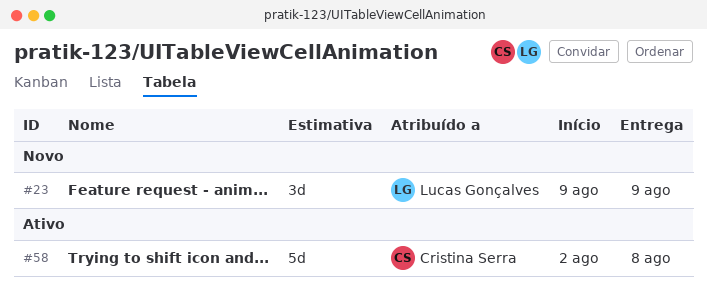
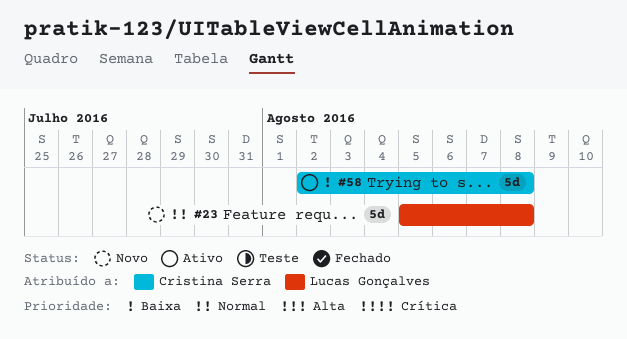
#23, estimate: 3d -> 5d
#23, start: Aug 9 -> Aug 5
#23, due: Aug 9 -> Aug 8

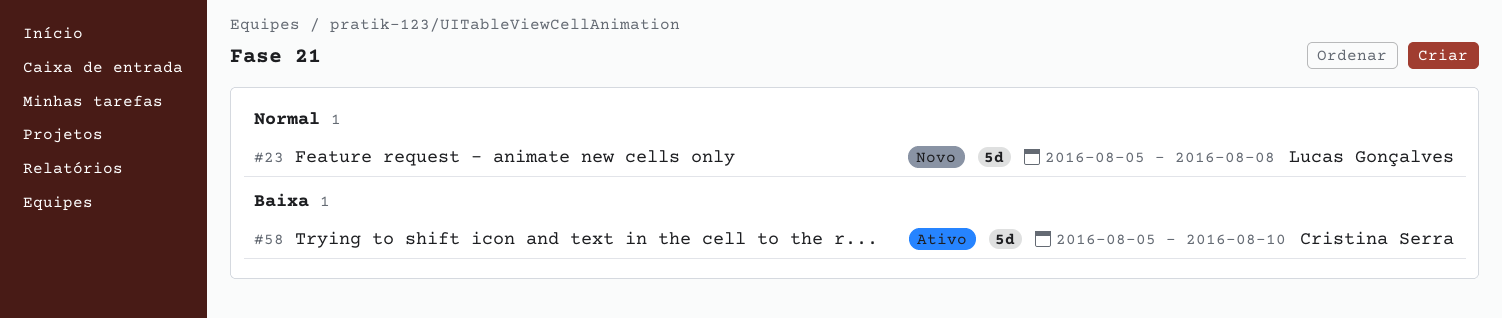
#58, start: Aug 2 -> Aug 5
#58, due: Aug 8 -> Aug 10

